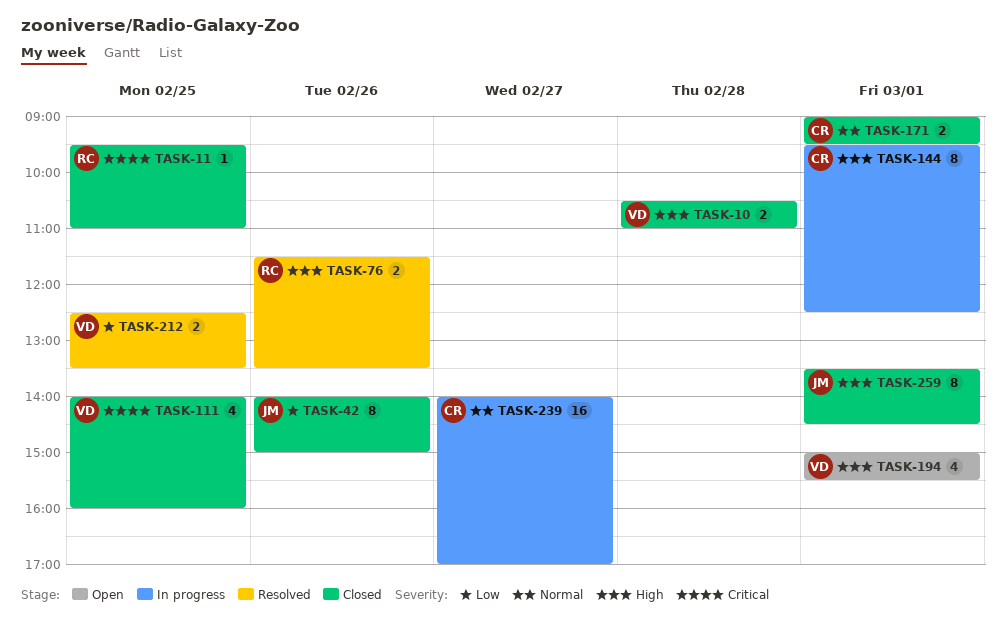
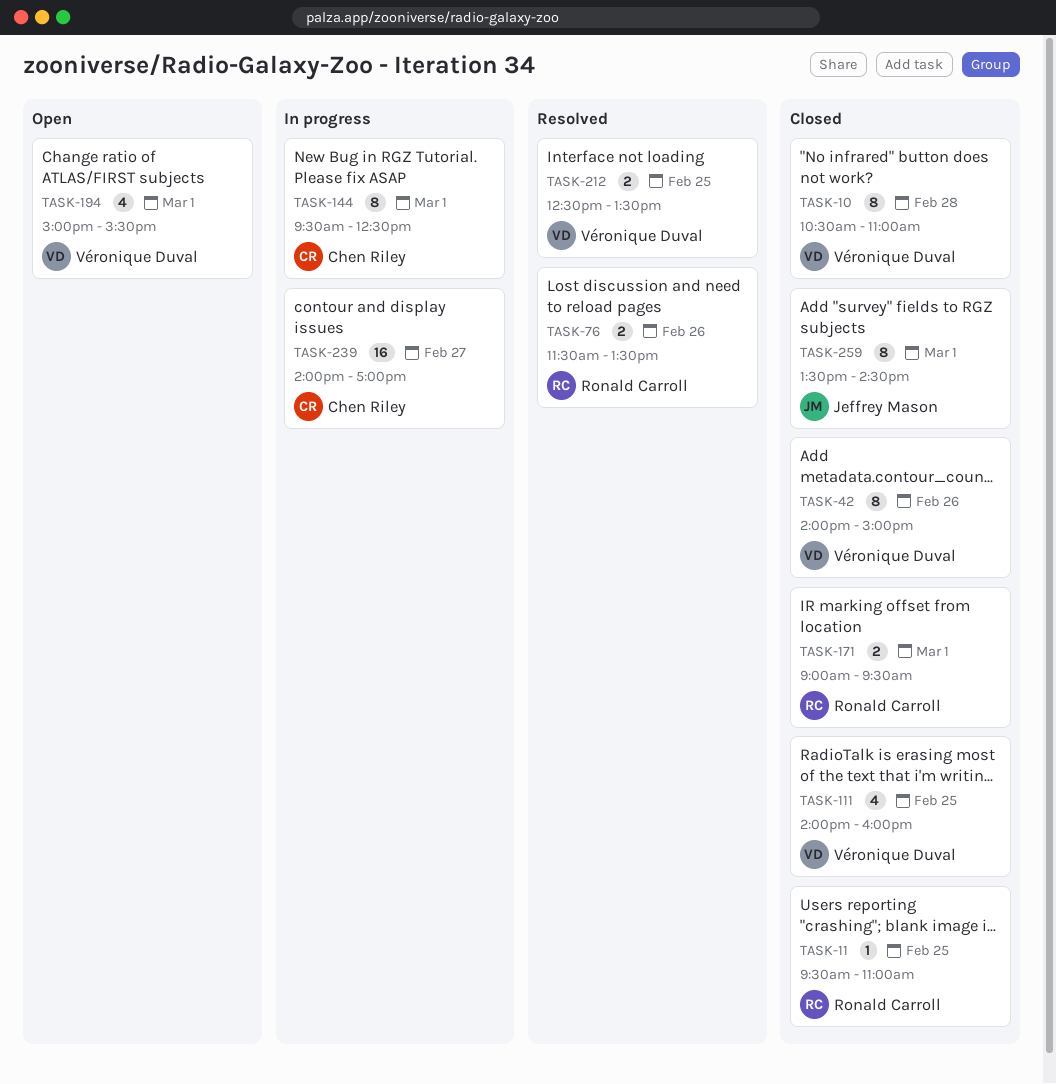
TASK-10, estimate: 2 -> 8
TASK-42, owner: Jeffrey Mason -> Véronique Duval
TASK-171, owner: Chen Riley -> Ronald Carroll

